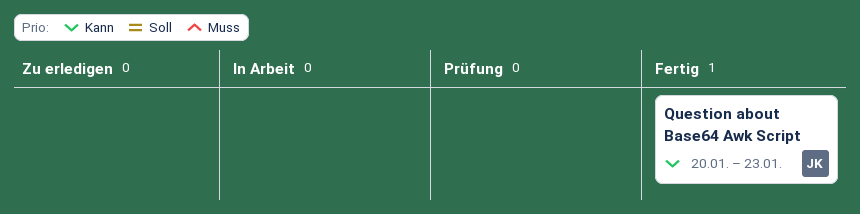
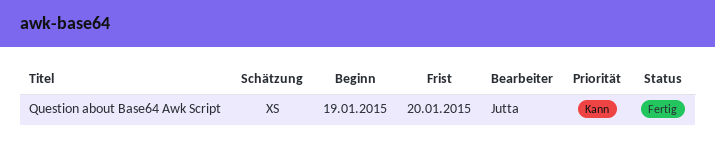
Question about Base64 Awk Script, start: Jan 20 -> Jan 19
Question about Base64 Awk Script, due: Jan 23 -> Jan 20

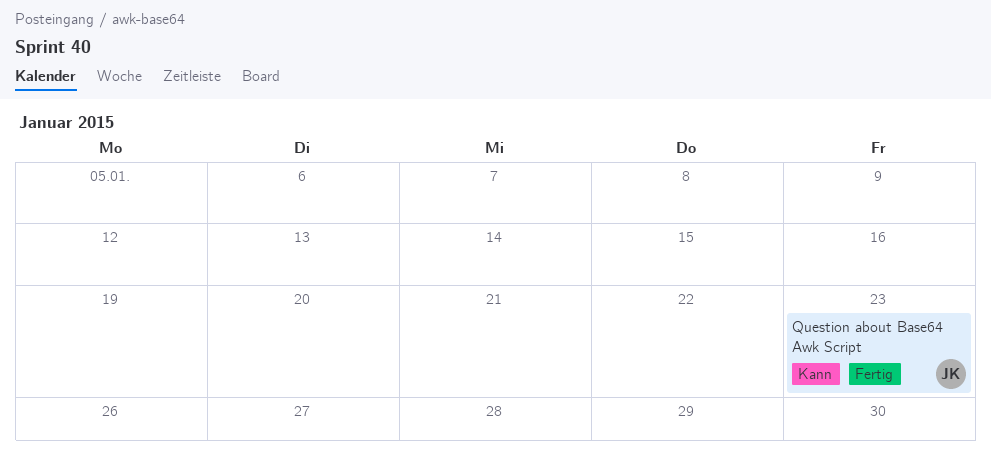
Question about Base64 Awk Script, due: Jan 20 -> Jan 23

